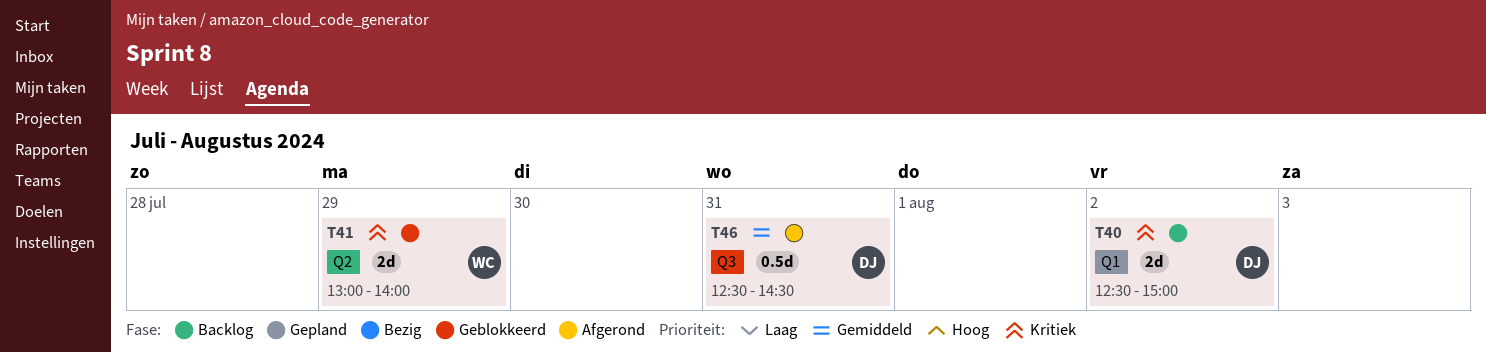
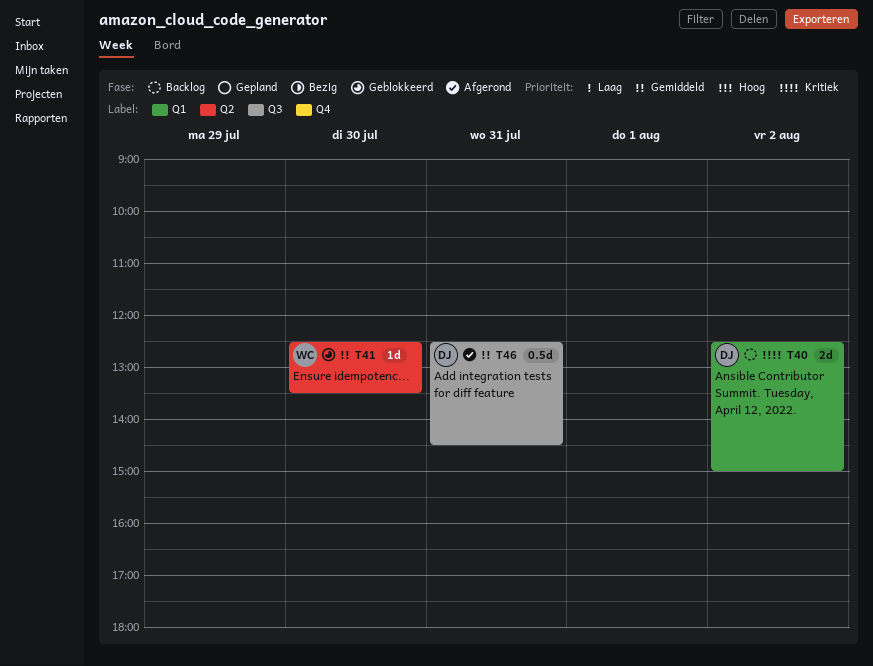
T41, priority: Kritiek -> Gemiddeld
T41, estimate: 2d -> 1d
T41, day: Jul 29 -> Jul 30
T41, begins: 13:00 -> 12:30
T41, ends: 14:00 -> 13:30

